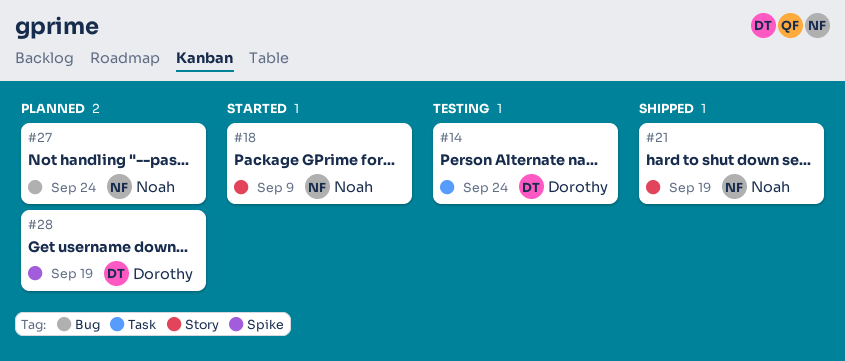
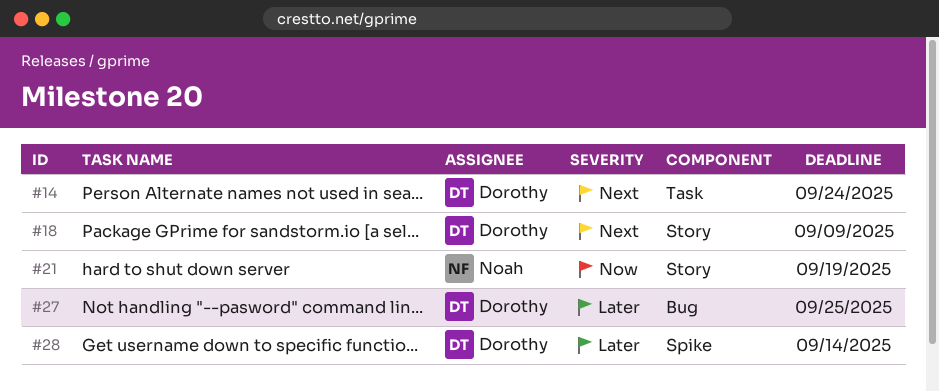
#18, owner: Noah -> Dorothy
#27, owner: Noah -> Dorothy
#27, due: Sep 24 -> Sep 25
#28, due: Sep 19 -> Sep 14

